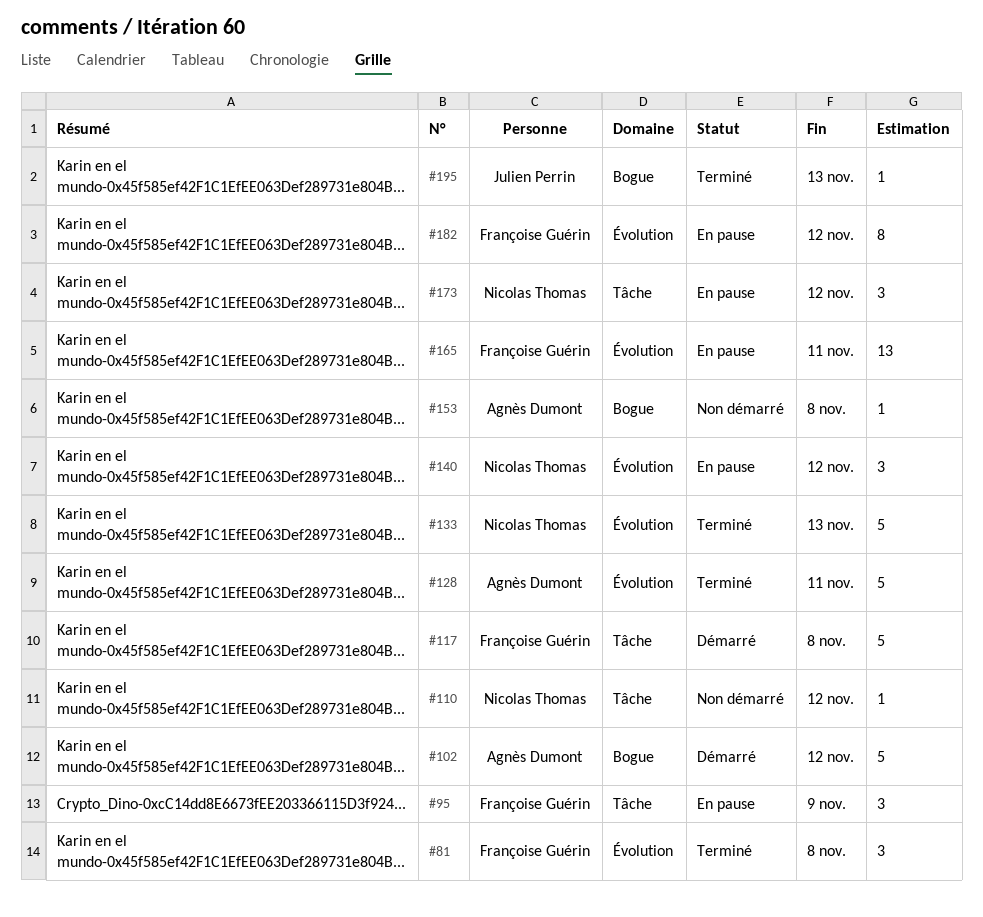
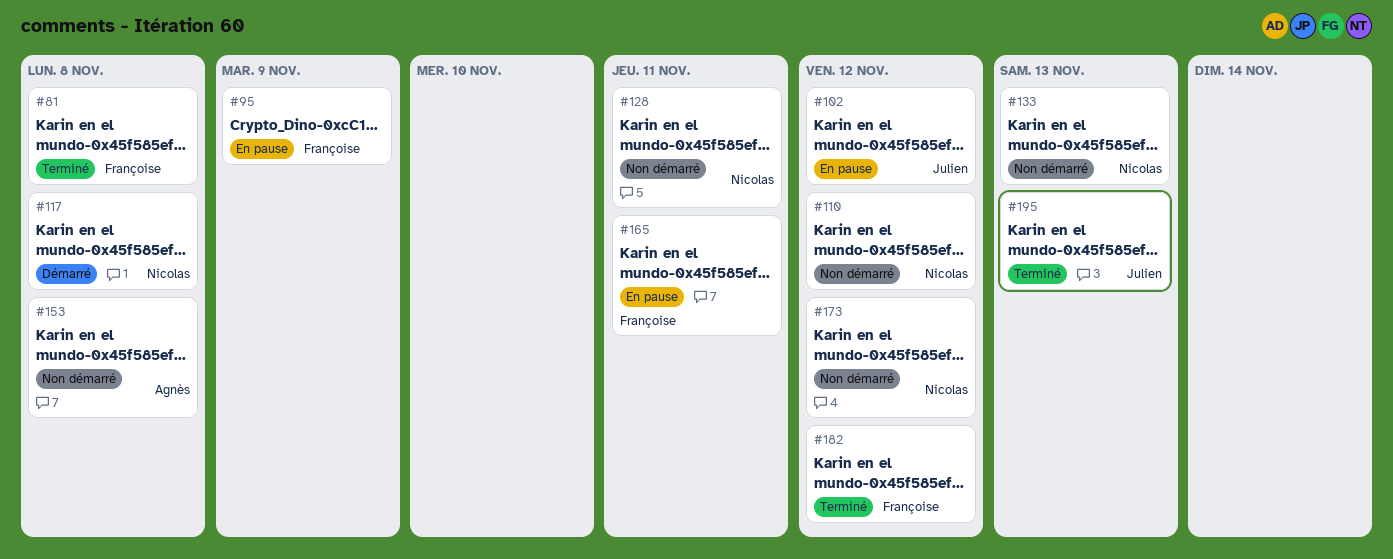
#102, status: Démarré -> En pause
#102, owner: Agnès Dumont -> Julien Perrin
#117, owner: Françoise Guérin -> Nicolas Thomas
#128, status: Terminé -> Non démarré
#128, owner: Agnès Dumont -> Nicolas Thomas
#133, status: Terminé -> Non démarré
#140: present -> none
#173, status: En pause -> Non démarré
#182, status: En pause -> Terminé

